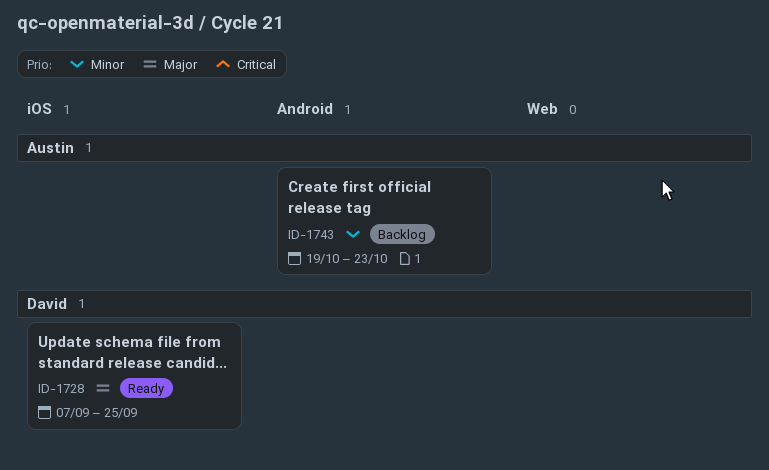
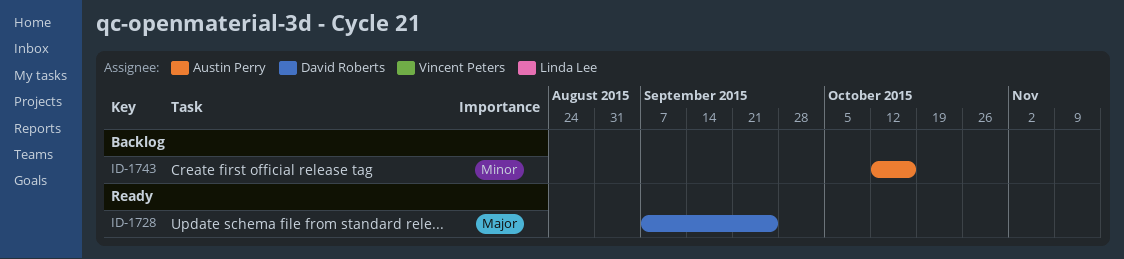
ID-1743, start: Oct 19 -> Oct 12
ID-1743, due: Oct 23 -> Oct 16

